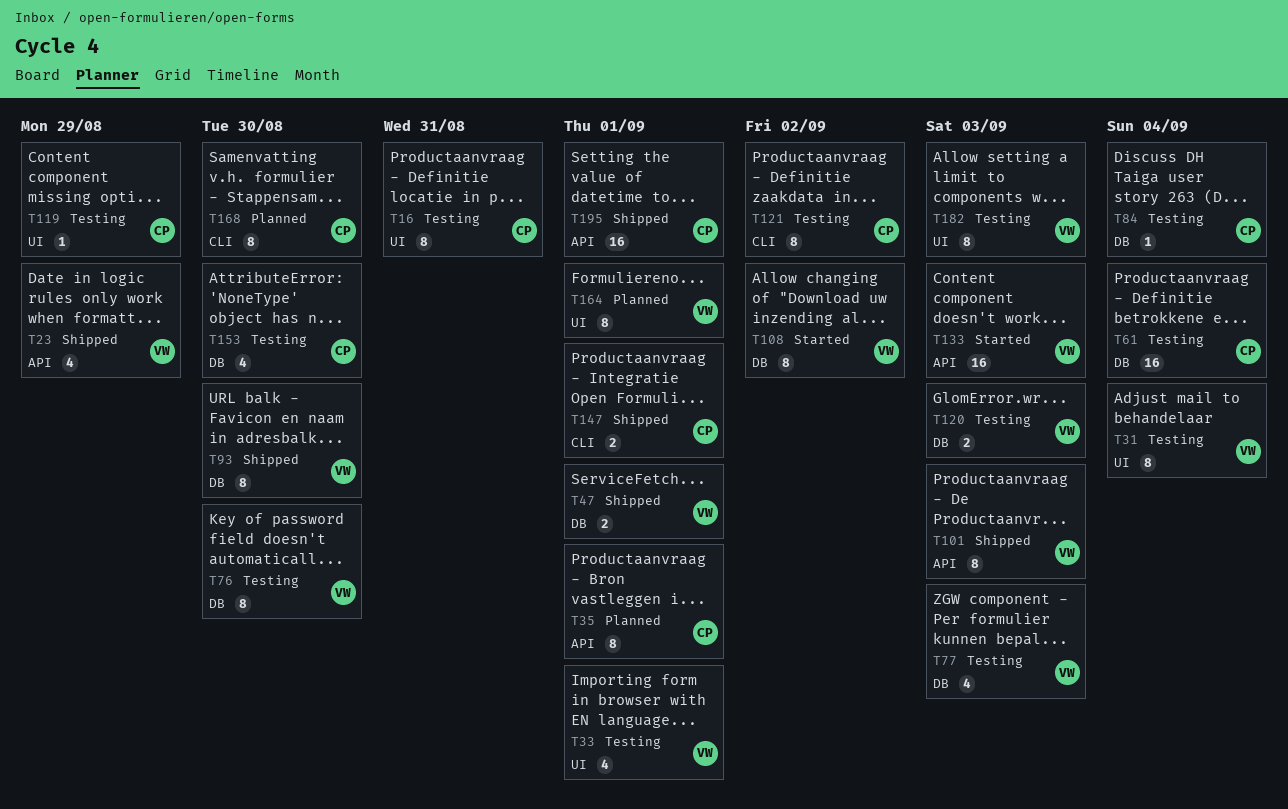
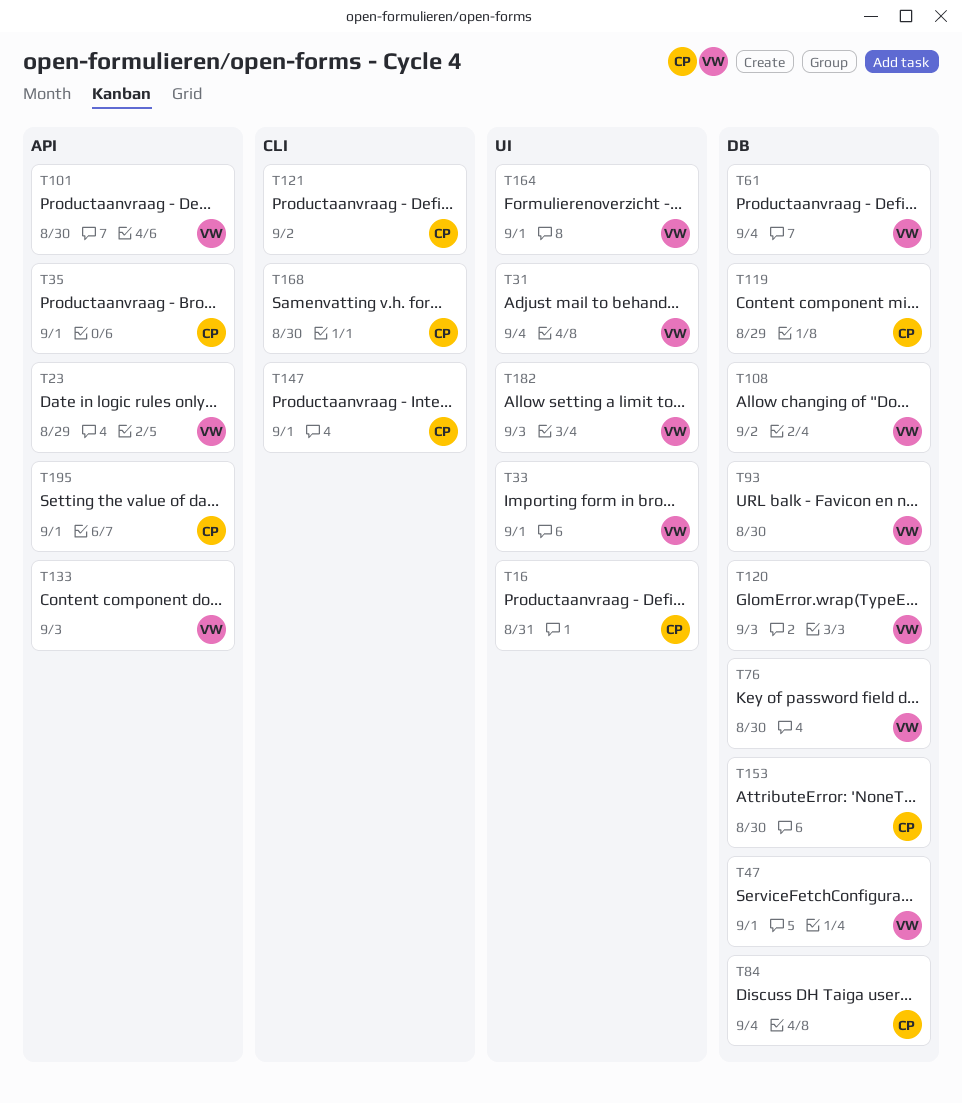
T61, owner: CP -> VW
T77: present -> none
T101, due: Sep 3 -> Aug 30
T119, label: UI -> DB

